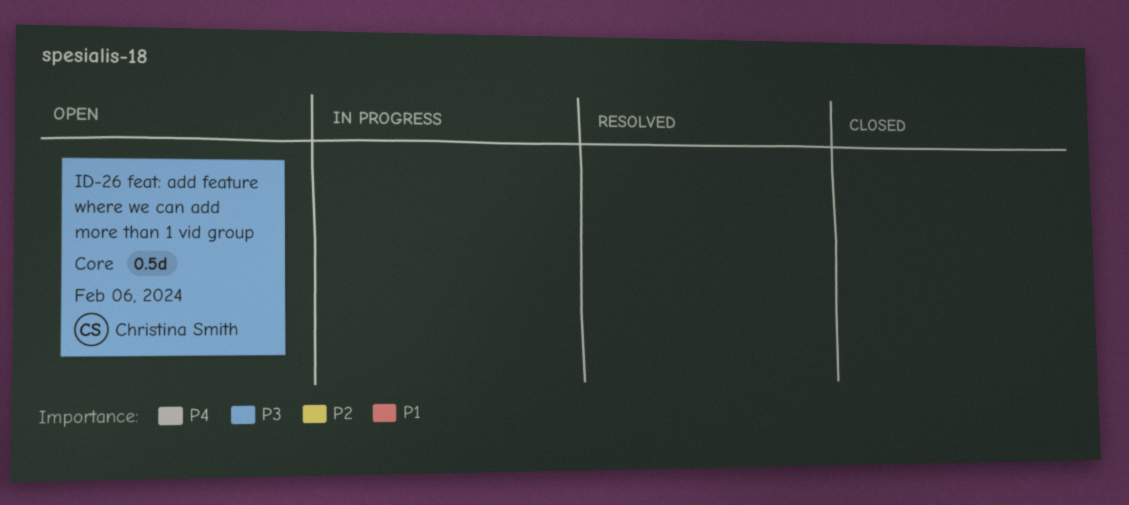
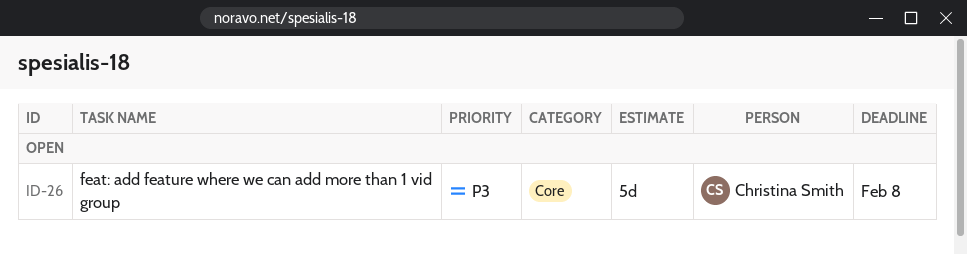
ID-26, estimate: 0.5d -> 5d
ID-26, due: Feb 6 -> Feb 8

